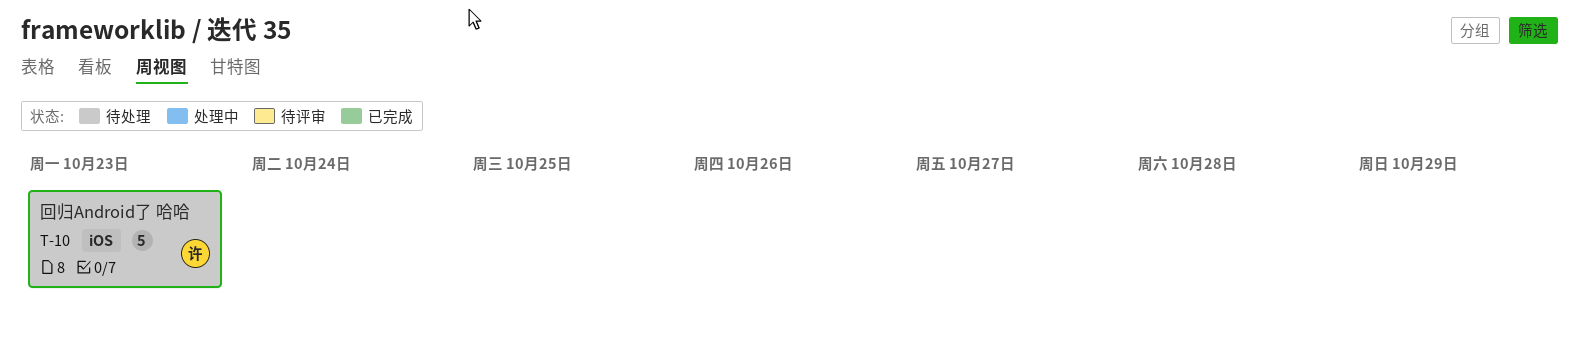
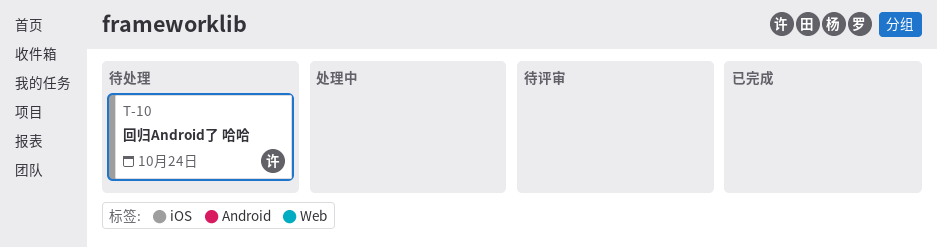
T-10, due: Oct 23 -> Oct 24

